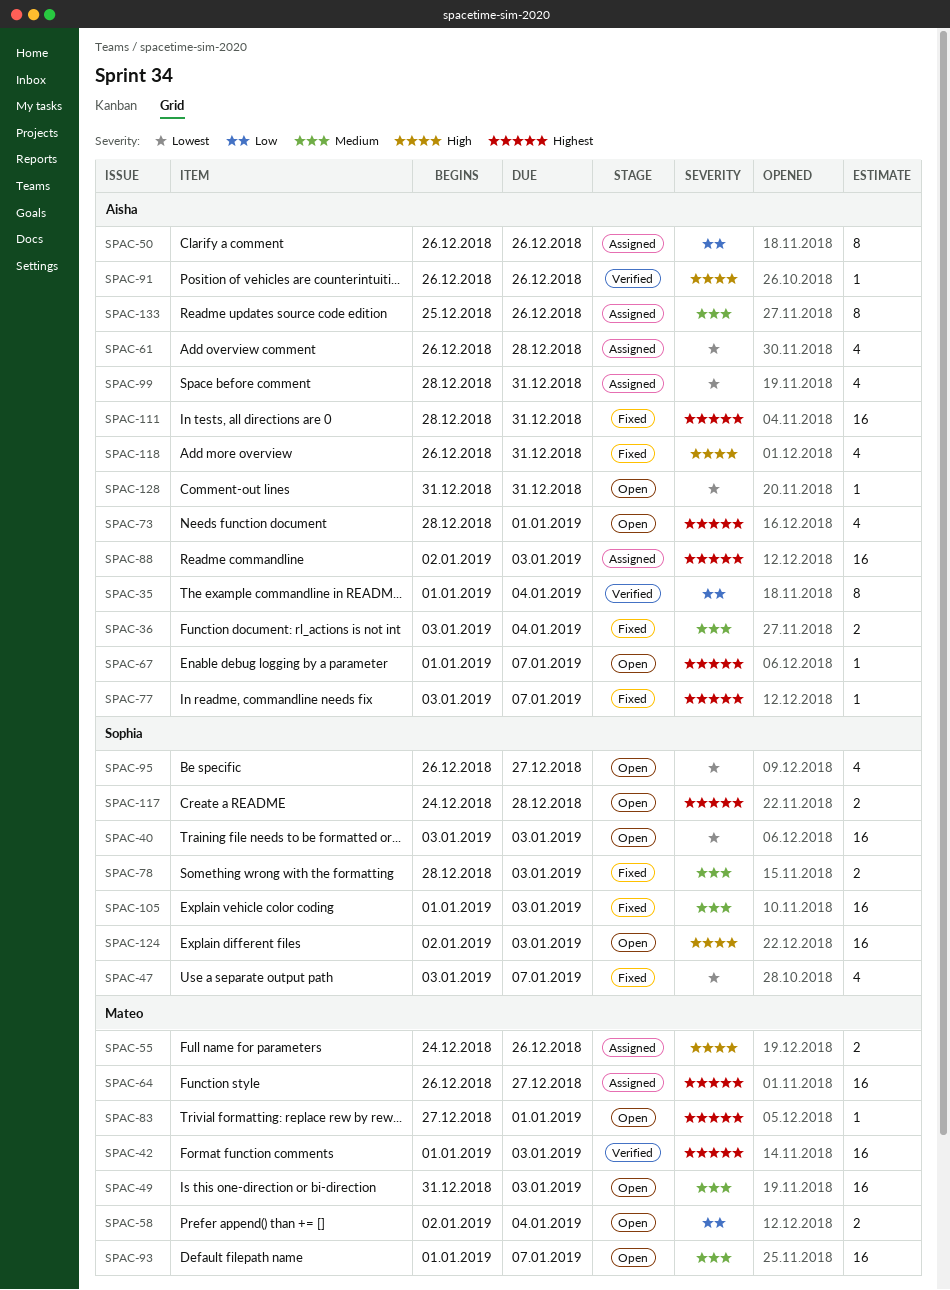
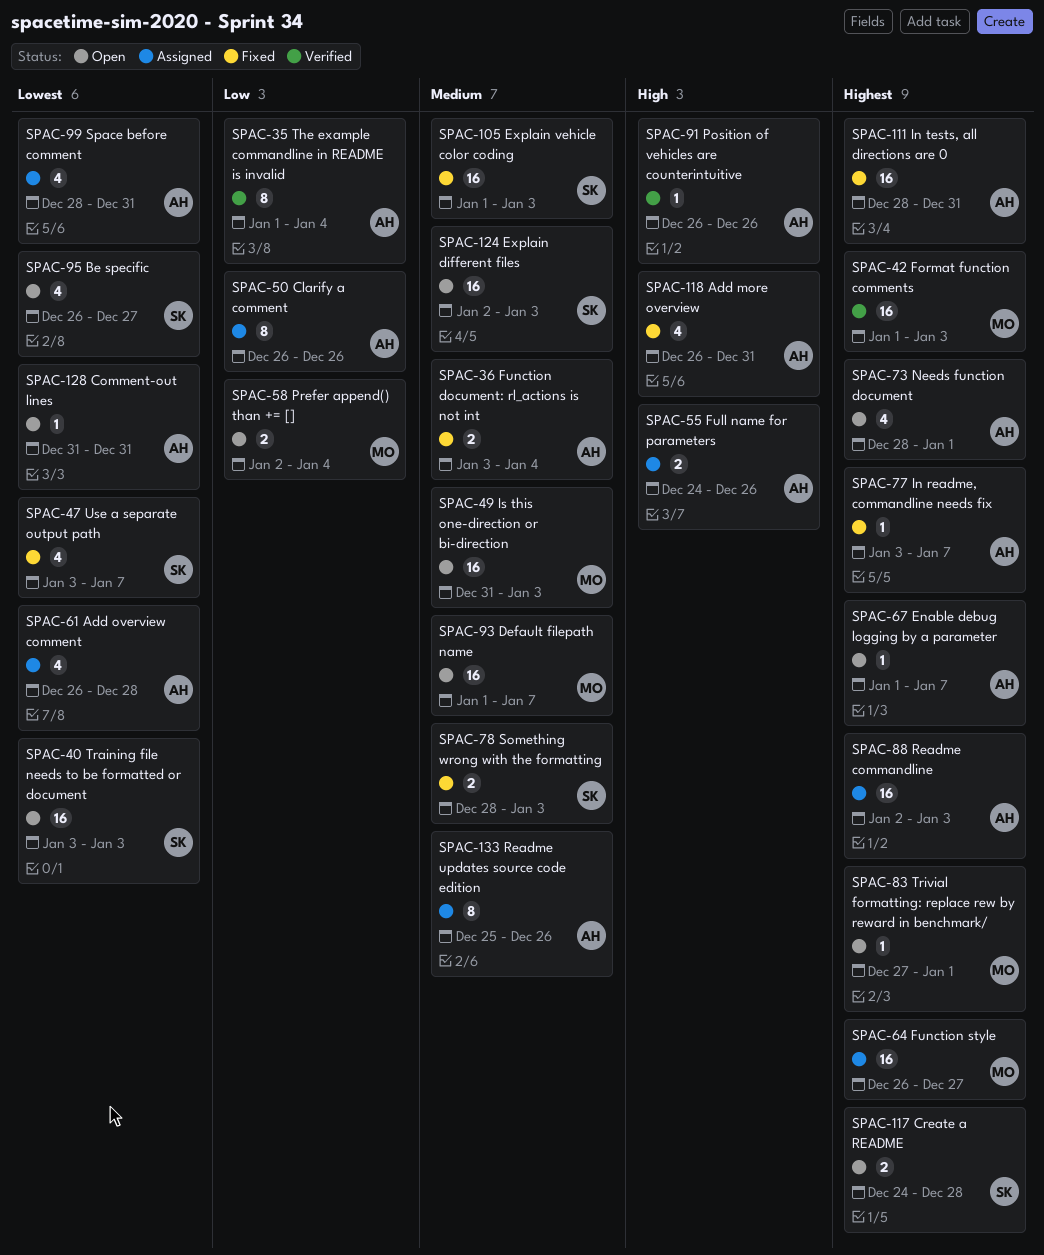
SPAC-55, owner: Mateo -> Aisha
SPAC-124, priority: High -> Medium

